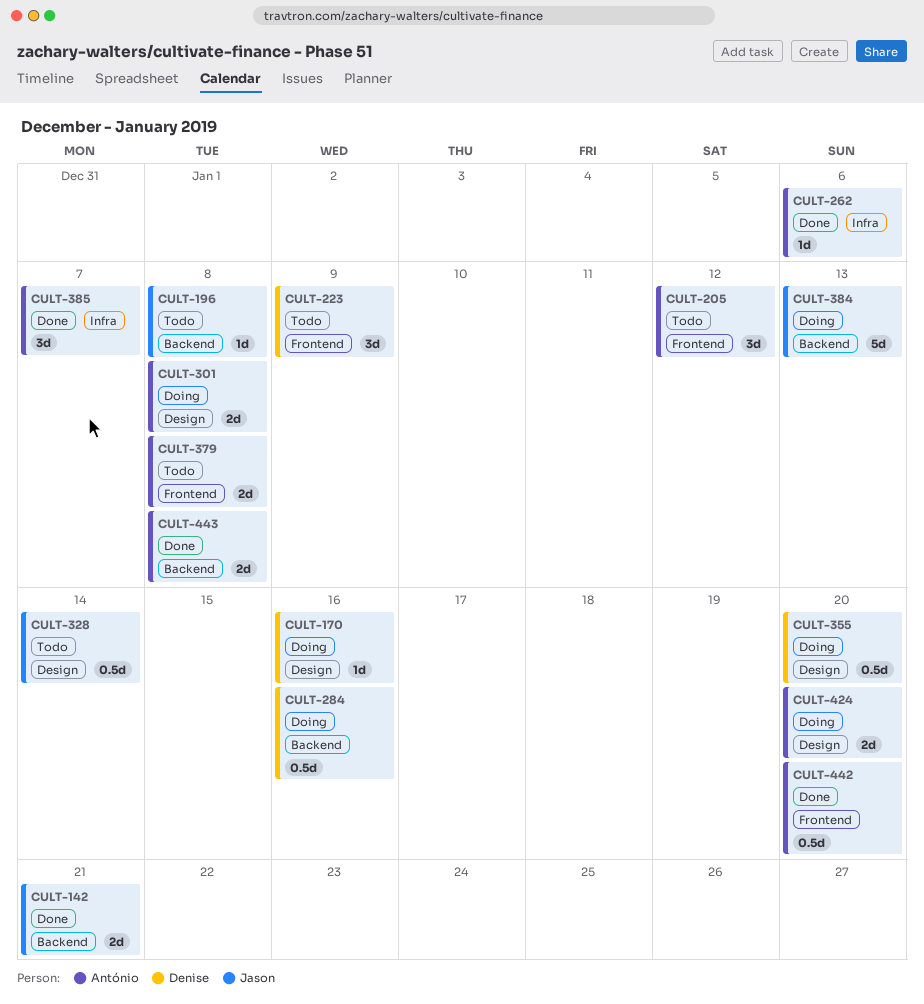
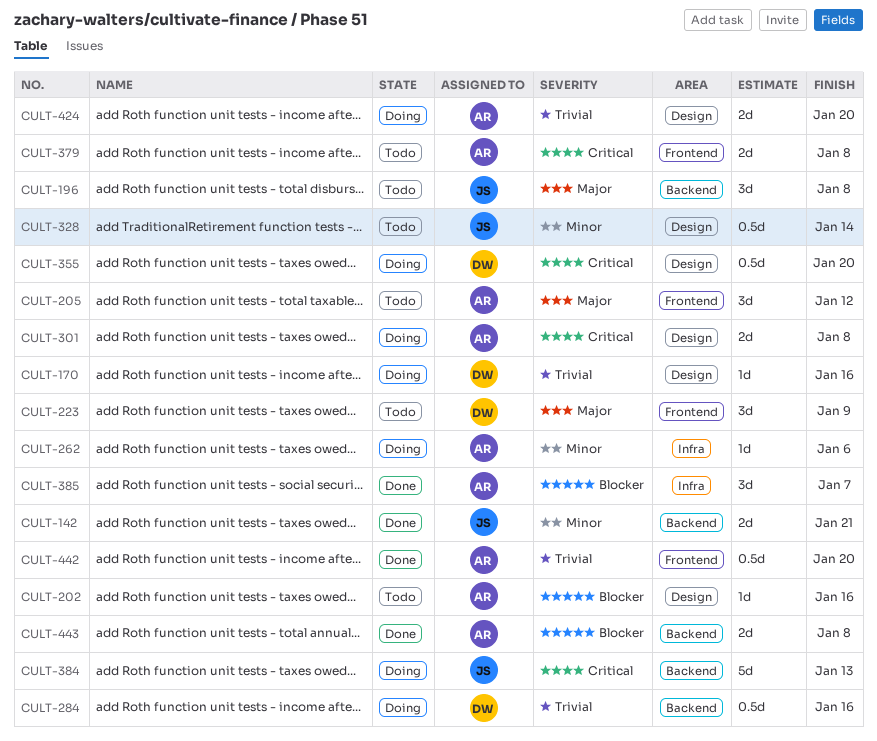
CULT-196, estimate: 1d -> 3d
CULT-202: none -> present
CULT-262, status: Done -> Doing

